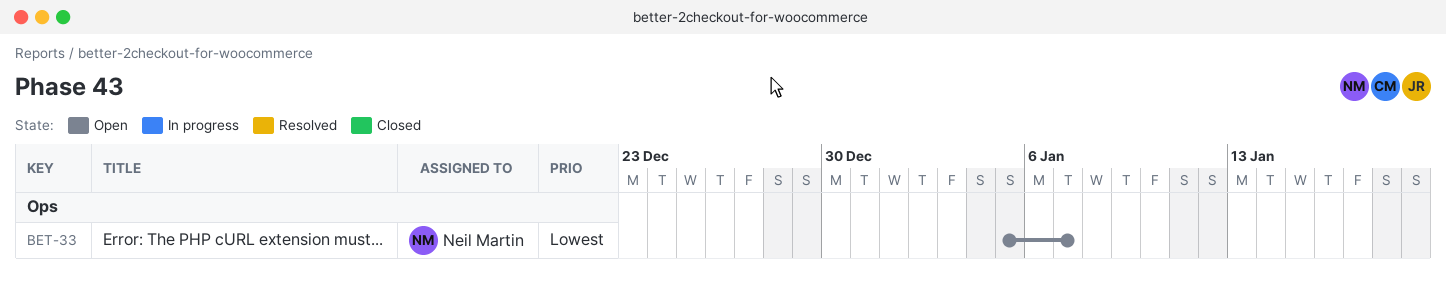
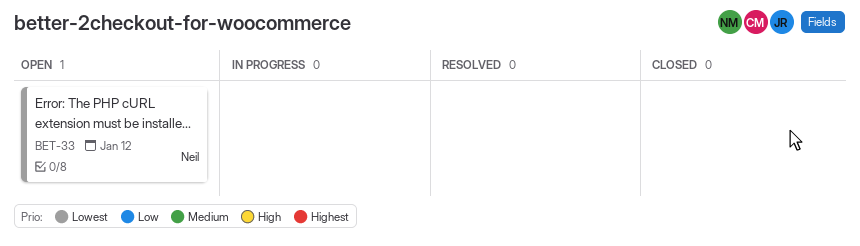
BET-33, due: Jan 7 -> Jan 12

